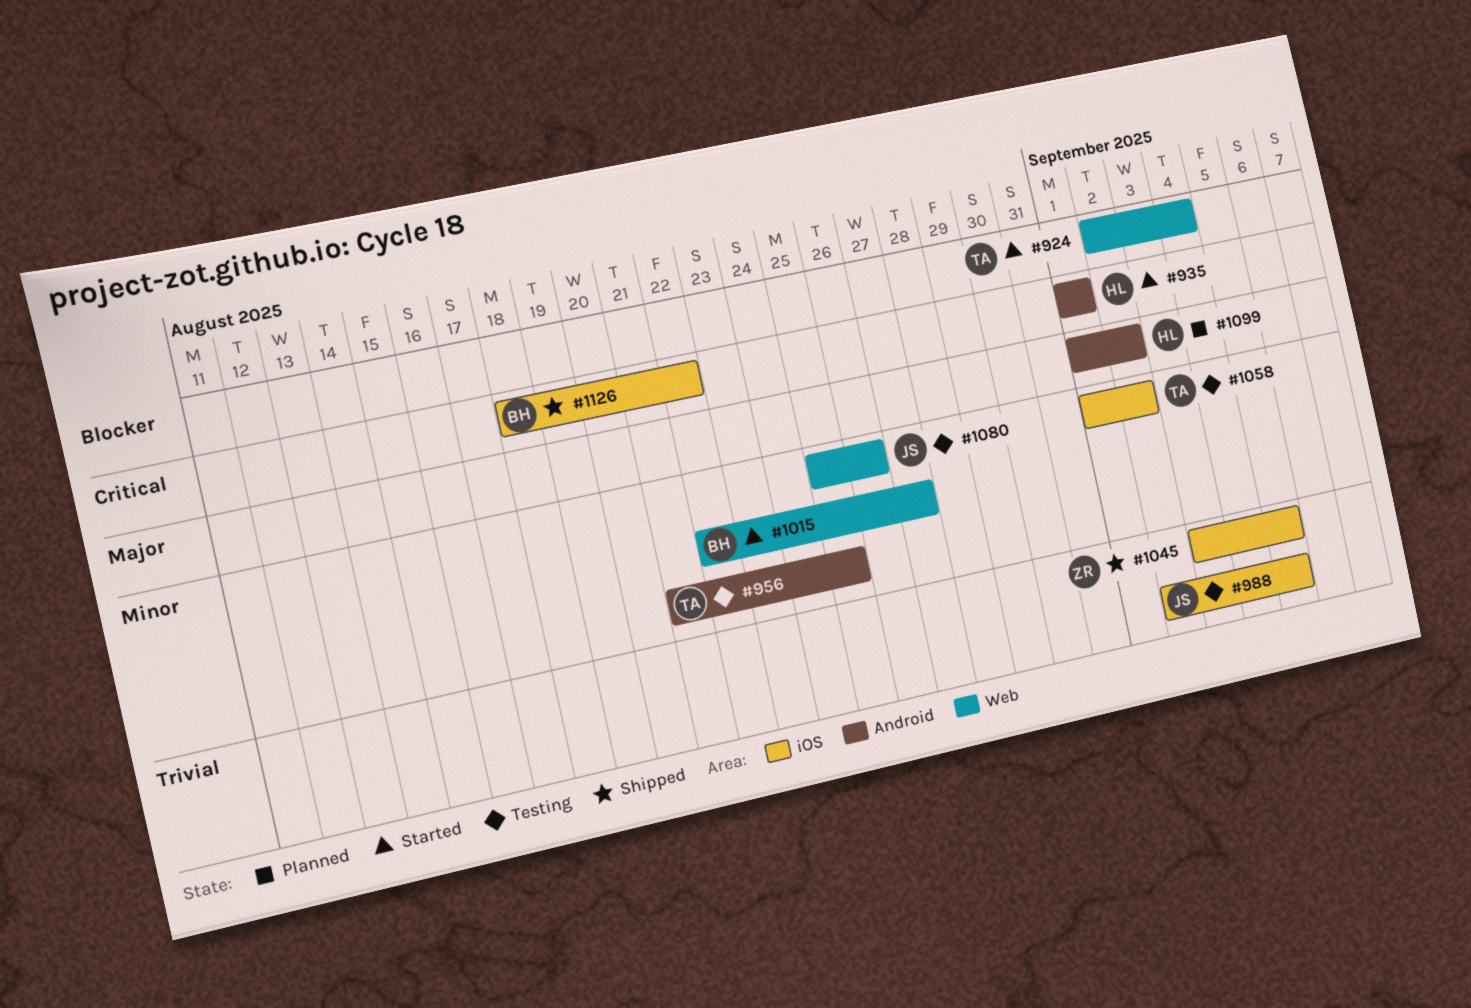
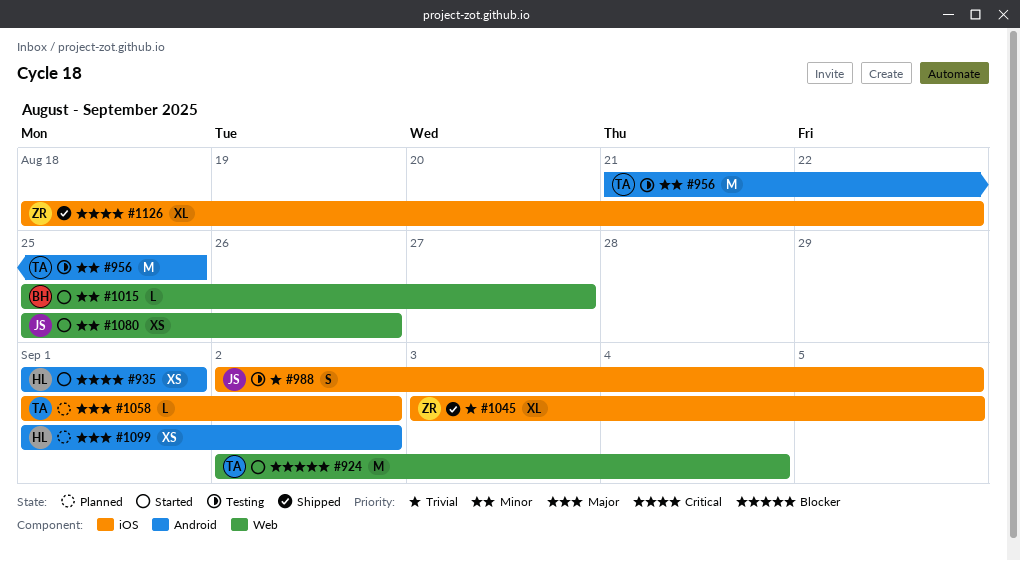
#1015, start: Aug 22 -> Aug 25
#1058, status: Testing -> Planned
#1058, priority: Minor -> Major
#1080, status: Testing -> Started
#1126, owner: BH -> ZR

